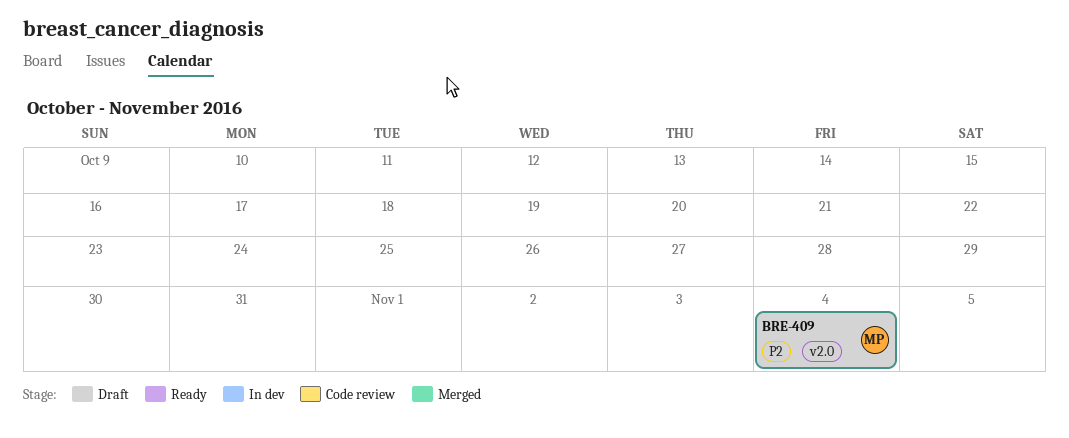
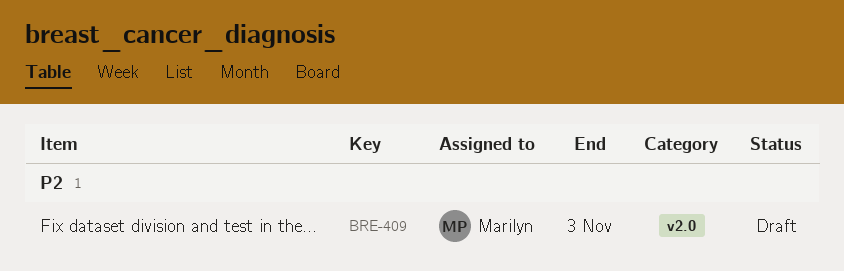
BRE-409, due: Nov 4 -> Nov 3

